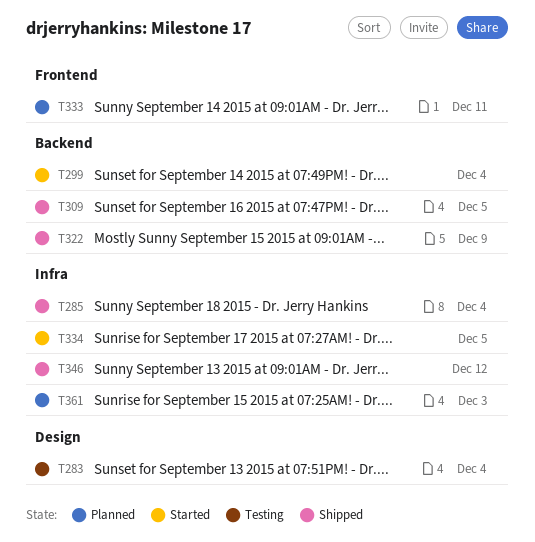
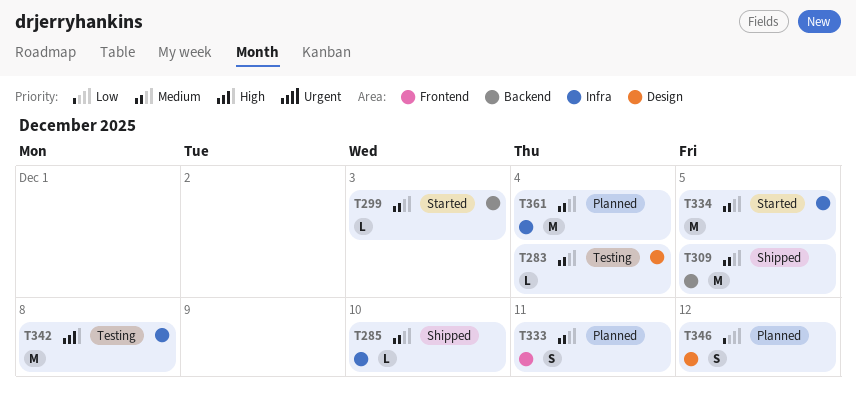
T285, due: Dec 4 -> Dec 10
T299, due: Dec 4 -> Dec 3
T322: present -> none
T342: none -> present
T346, status: Shipped -> Planned
T346, label: Infra -> Design
T361, due: Dec 3 -> Dec 4

